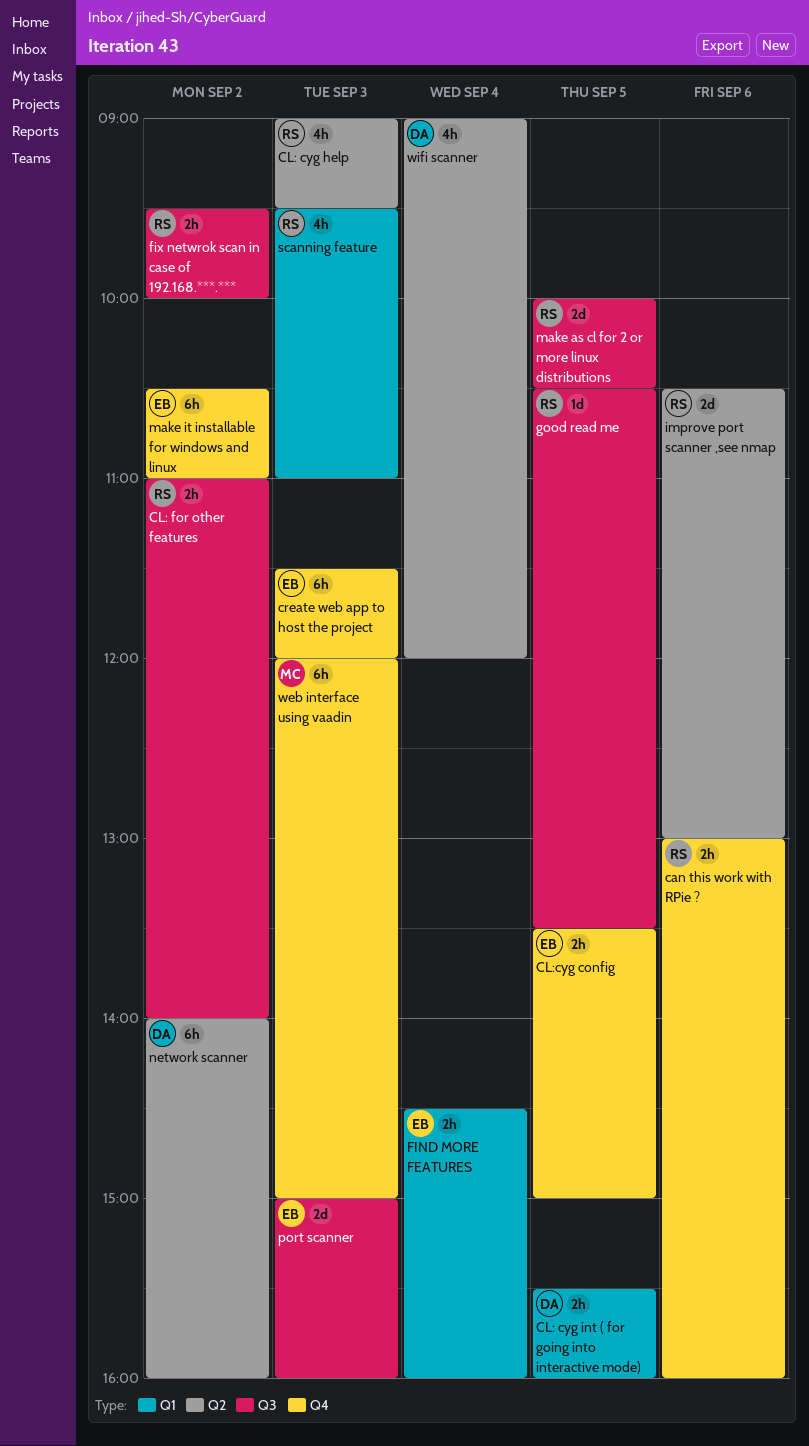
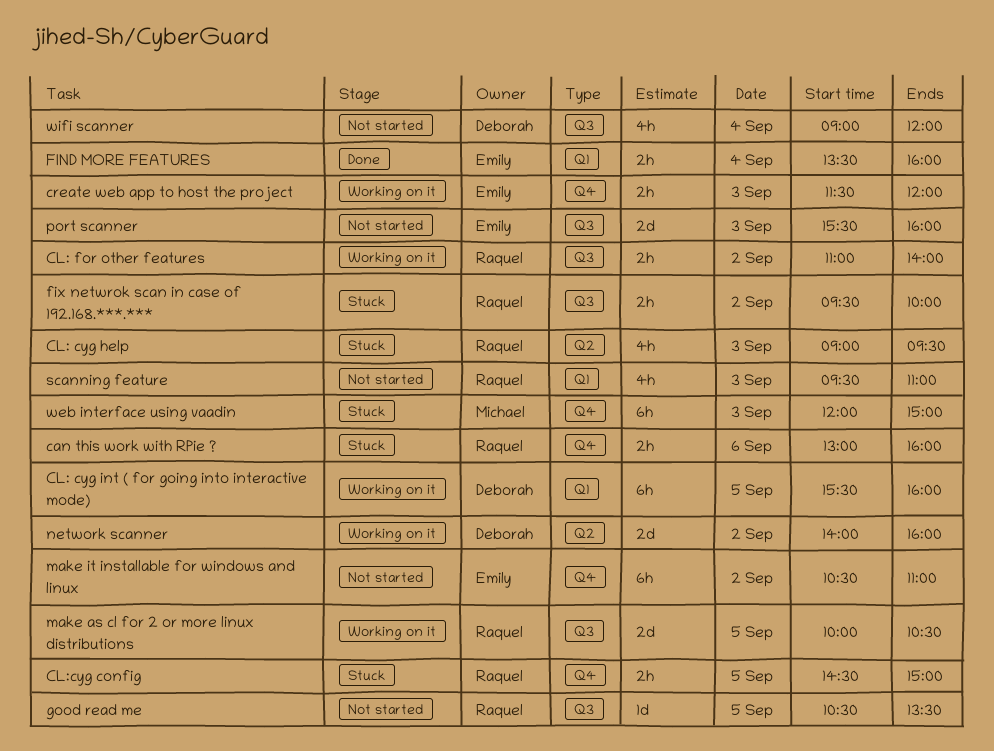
CL: cyg int ( for going into interactive mode), estimate: 2h -> 6h
CL:cyg config, owner: Emily -> Raquel
CL:cyg config, begins: 13:30 -> 14:30
create web app to host the project, estimate: 6h -> 2h
FIND MORE FEATURES, begins: 14:30 -> 13:30
improve port scanner ,see nmap: present -> none
network scanner, estimate: 6h -> 2d
port scanner, begins: 15:00 -> 15:30
wifi scanner, label: Q2 -> Q3

